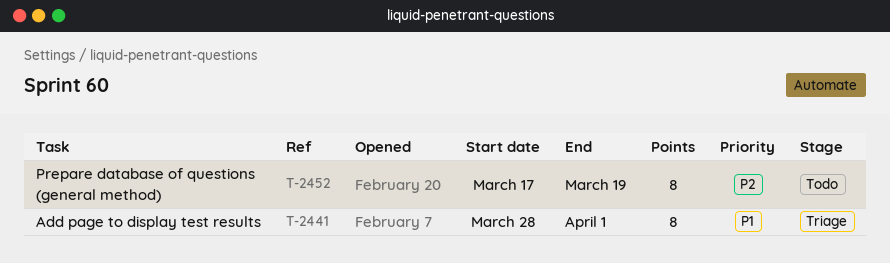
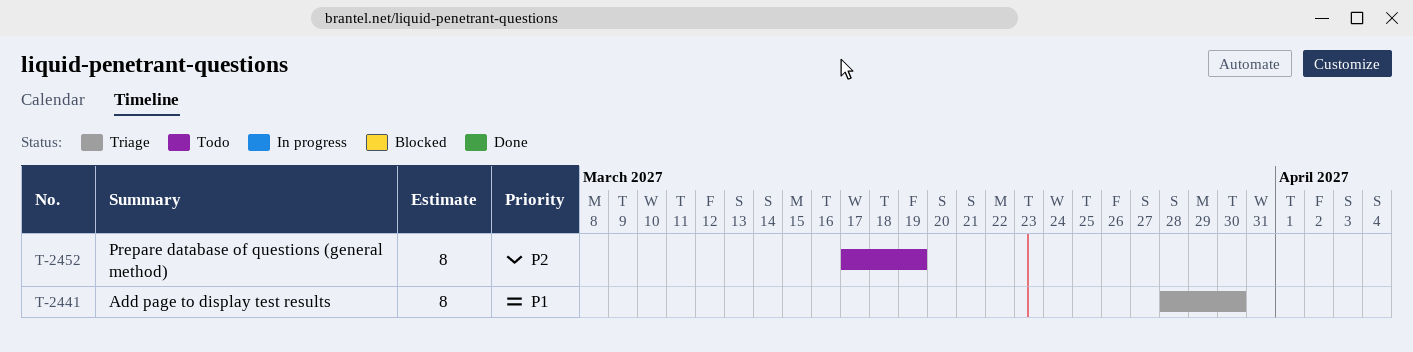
T-2441, due: Apr 1 -> Mar 30

